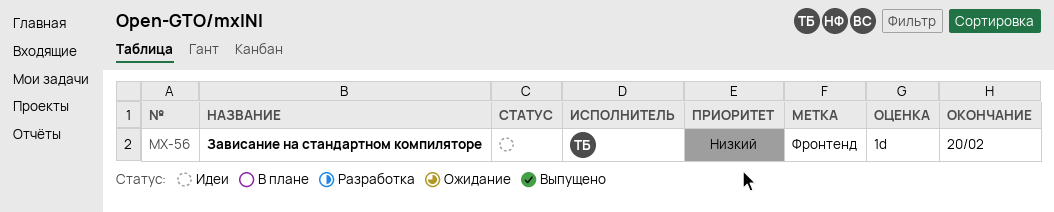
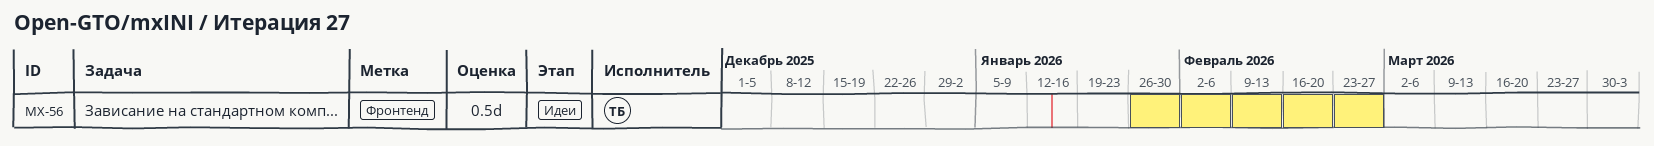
MX-56, estimate: 1d -> 0.5d
MX-56, due: Feb 20 -> Feb 27

